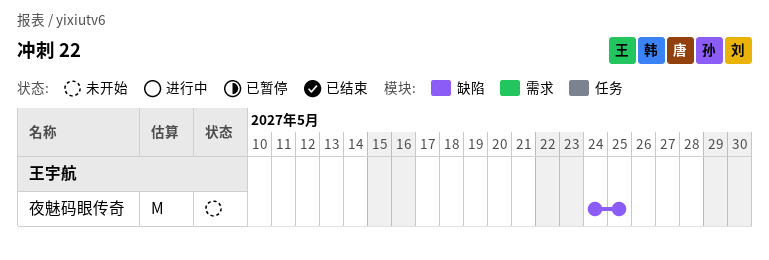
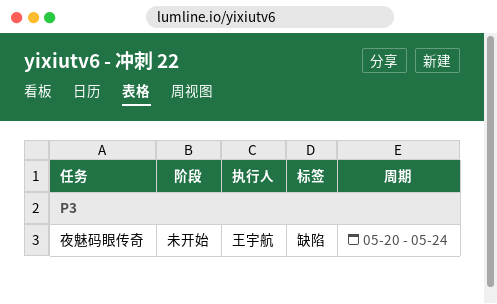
夜魅码眼传奇, start: May 24 -> May 20
夜魅码眼传奇, due: May 25 -> May 24

